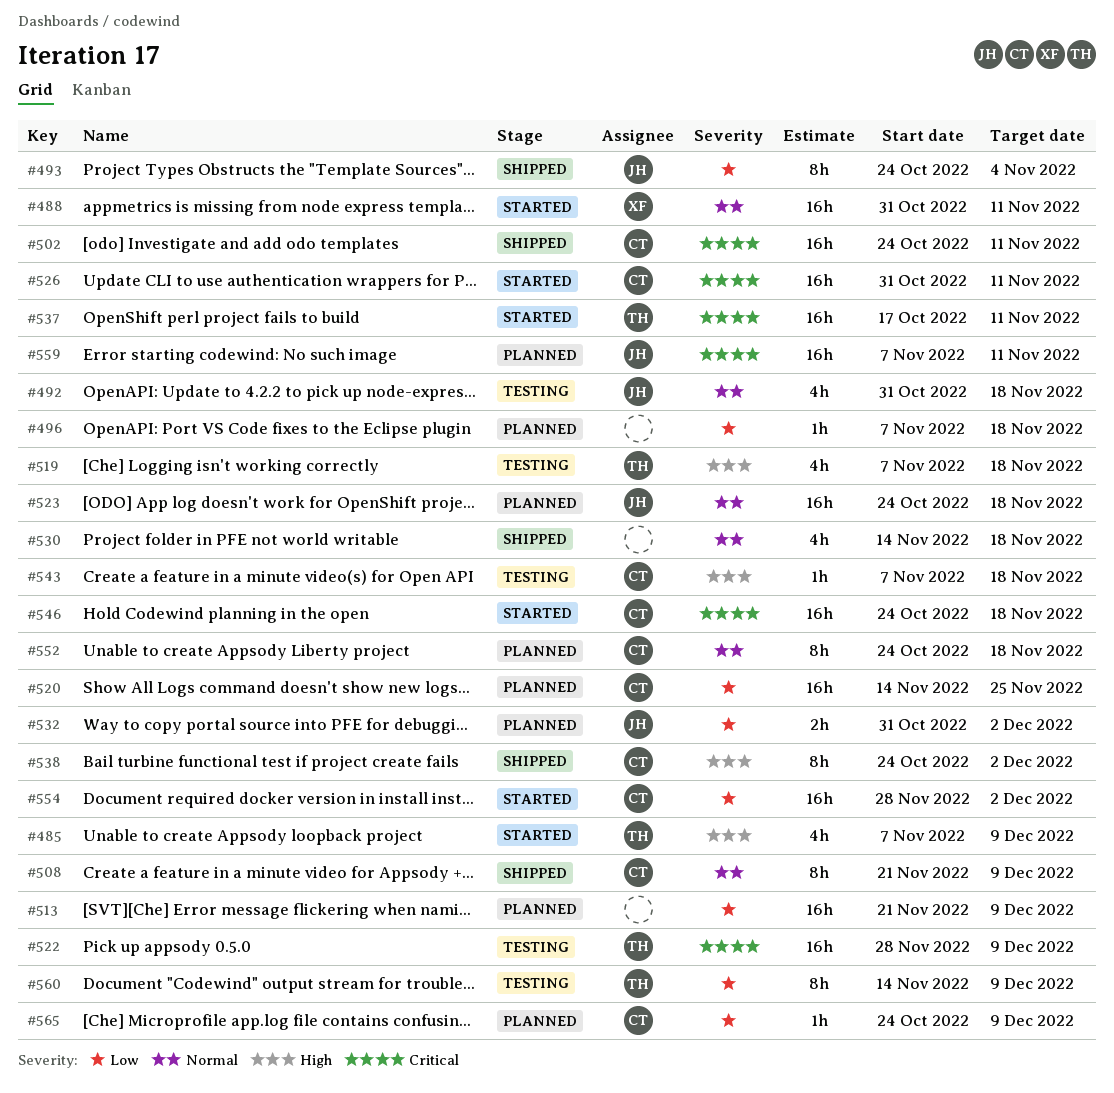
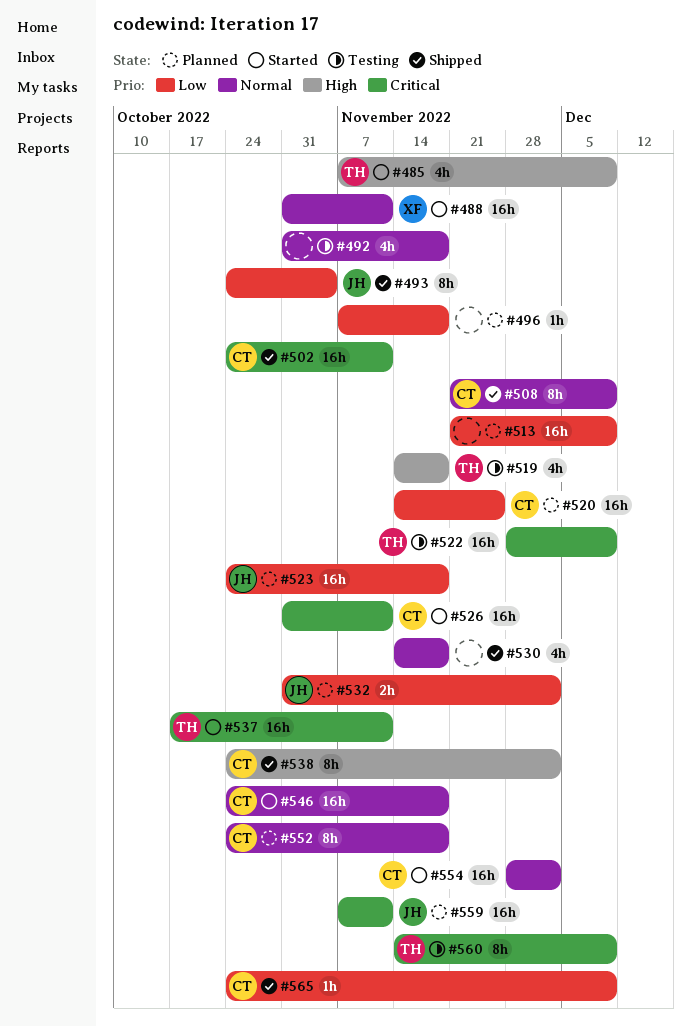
#492, owner: JH -> none
#519, start: Nov 7 -> Nov 14
#523, priority: Normal -> Low
#543: present -> none
#546, priority: Critical -> Normal
#554, priority: Low -> Normal
#560, priority: Low -> Critical
#565, status: Planned -> Shipped

